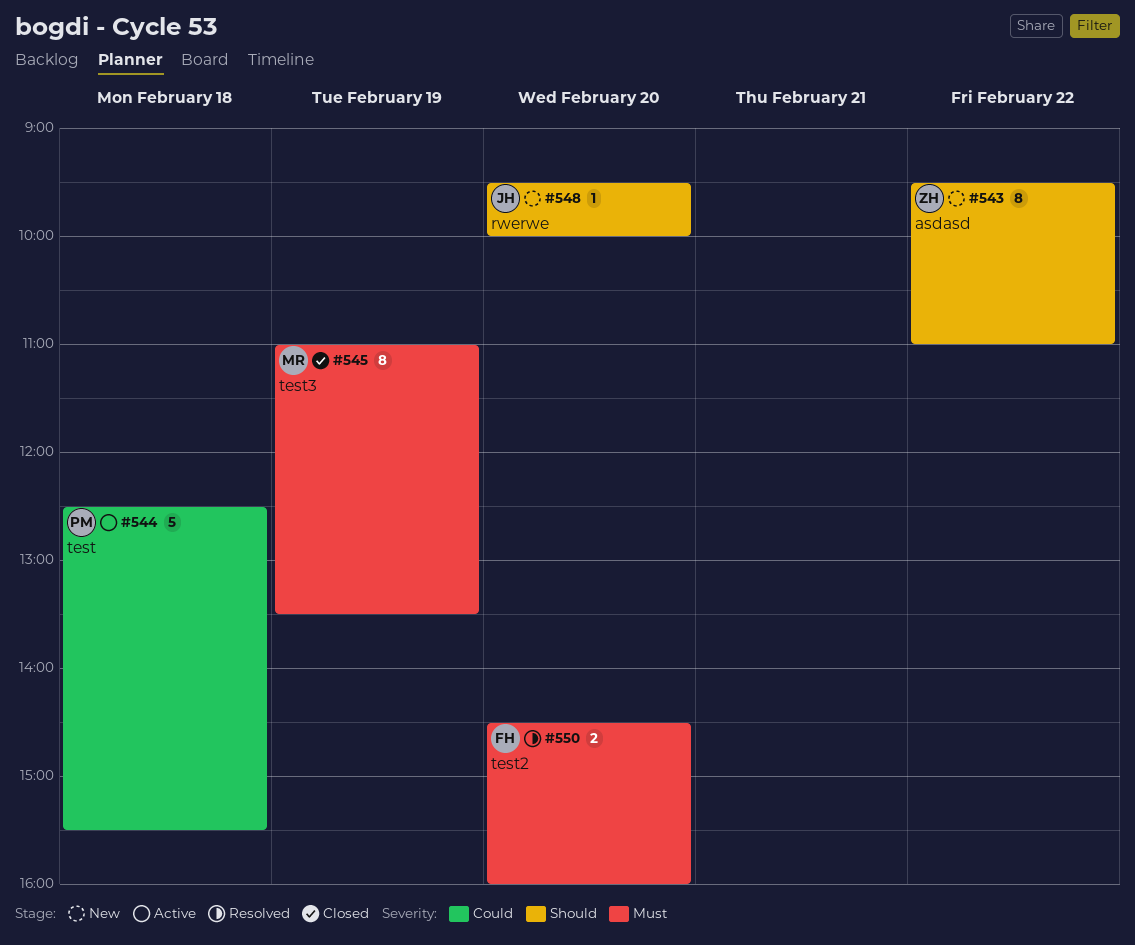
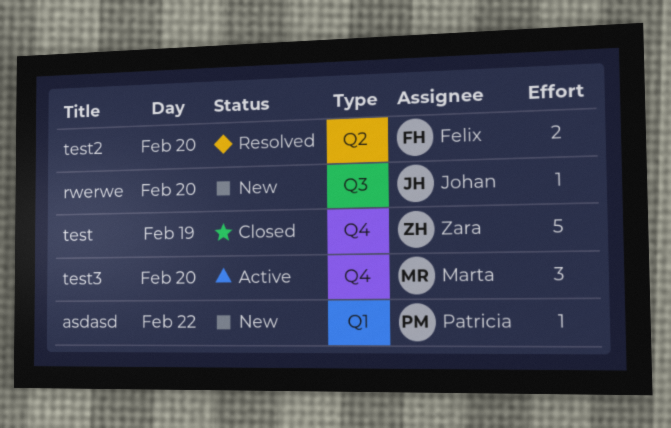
asdasd, owner: Zara -> Patricia
asdasd, estimate: 8 -> 1
test, status: Active -> Closed
test, owner: Patricia -> Zara
test, day: Feb 18 -> Feb 19
test3, status: Closed -> Active
test3, estimate: 8 -> 3
test3, day: Feb 19 -> Feb 20

